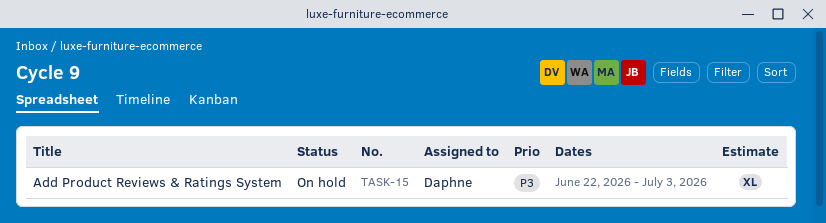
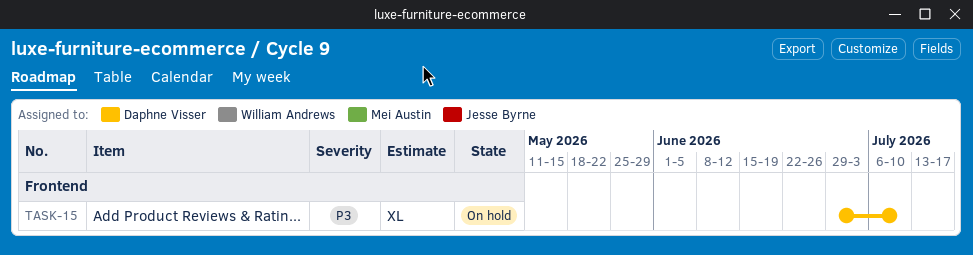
TASK-15, start: Jun 22 -> Jun 29
TASK-15, due: Jul 3 -> Jul 10

